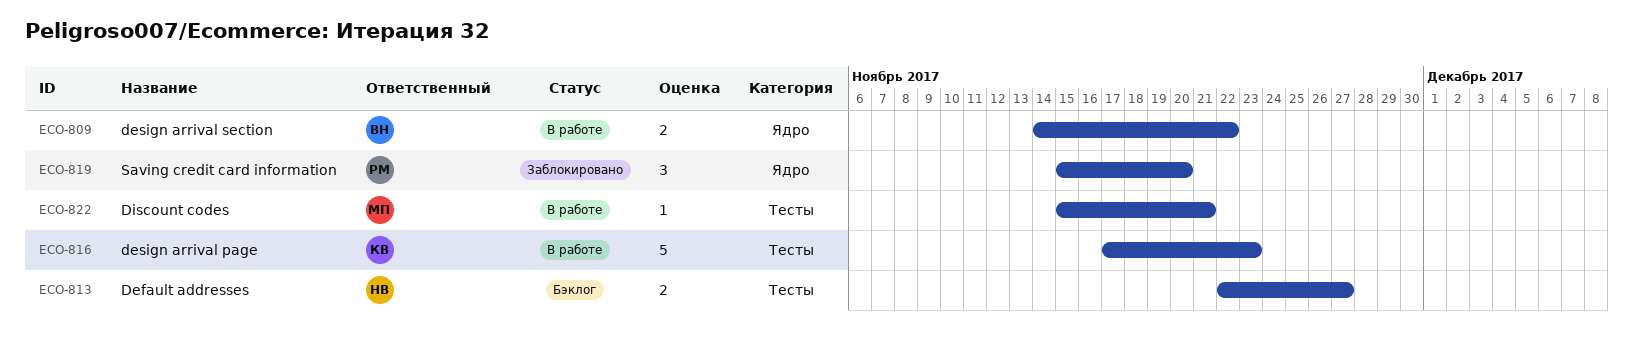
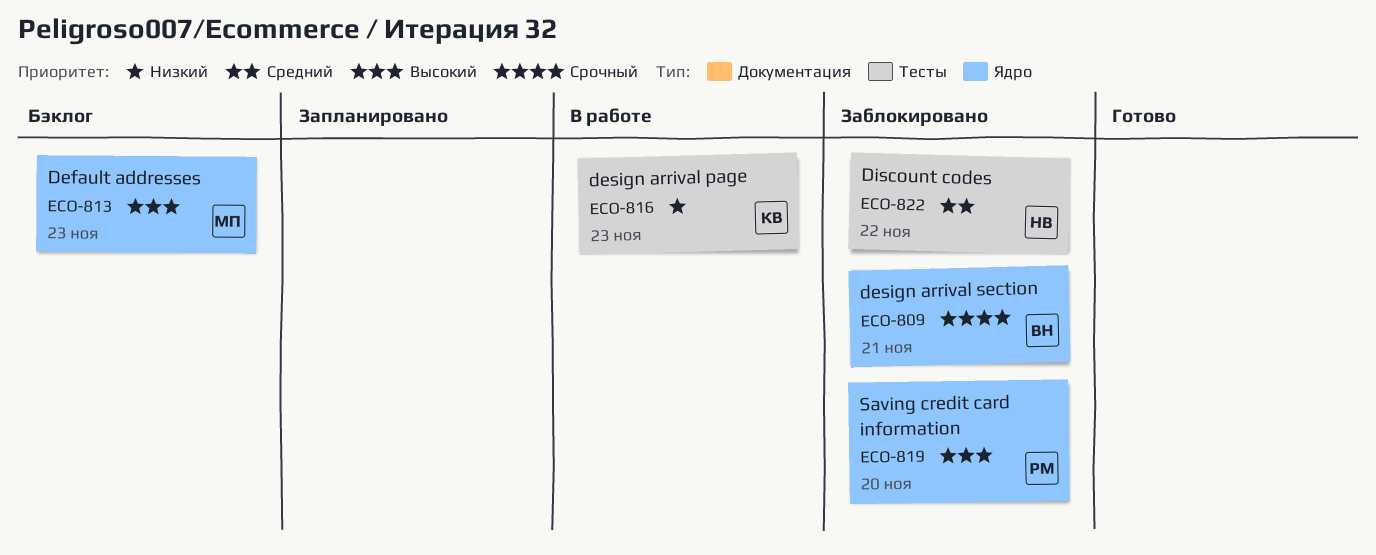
ECO-809, status: В работе -> Заблокировано
ECO-809, due: Nov 22 -> Nov 21
ECO-813, owner: НВ -> МП
ECO-813, label: Тесты -> Ядро
ECO-813, due: Nov 27 -> Nov 23
ECO-822, status: В работе -> Заблокировано
ECO-822, owner: МП -> НВ
ECO-822, due: Nov 21 -> Nov 22

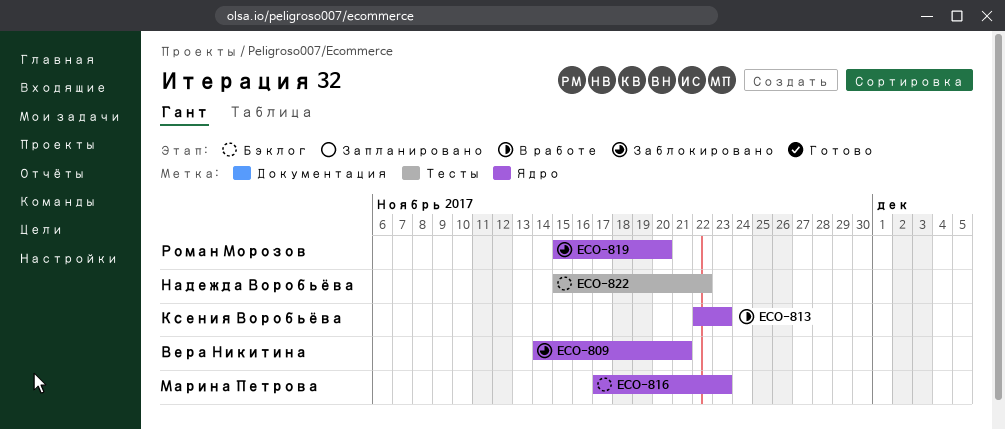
ECO-813, status: Бэклог -> В работе
ECO-813, owner: Марина Петрова -> Ксения Воробьёва
ECO-816, status: В работе -> Бэклог
ECO-816, owner: Ксения Воробьёва -> Марина Петрова
ECO-816, label: Тесты -> Ядро
ECO-822, status: Заблокировано -> Бэклог

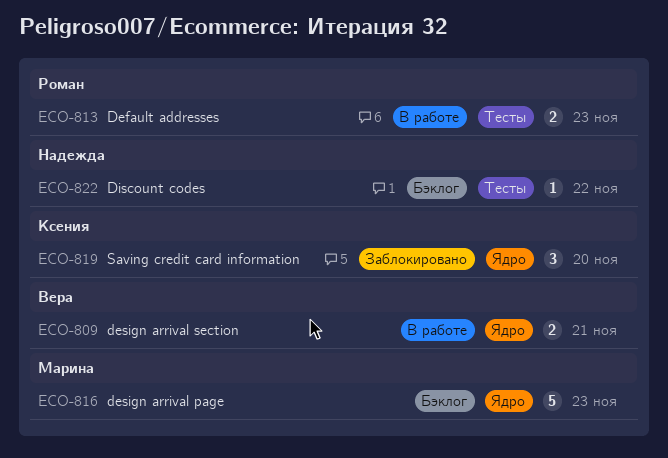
ECO-809, status: Заблокировано -> В работе
ECO-813, owner: Ксения Воробьёва -> Роман Морозов
ECO-813, label: Ядро -> Тесты
ECO-819, owner: Роман Морозов -> Ксения Воробьёва

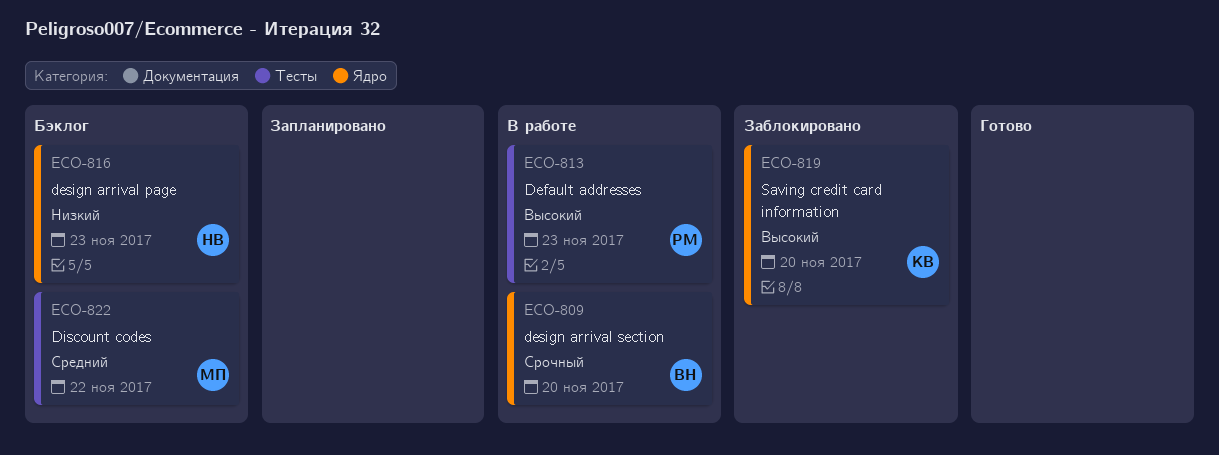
ECO-809, due: Nov 21 -> Nov 20
ECO-816, owner: Марина -> Надежда
ECO-822, owner: Надежда -> Марина

